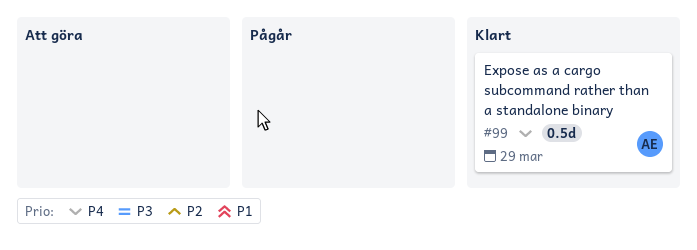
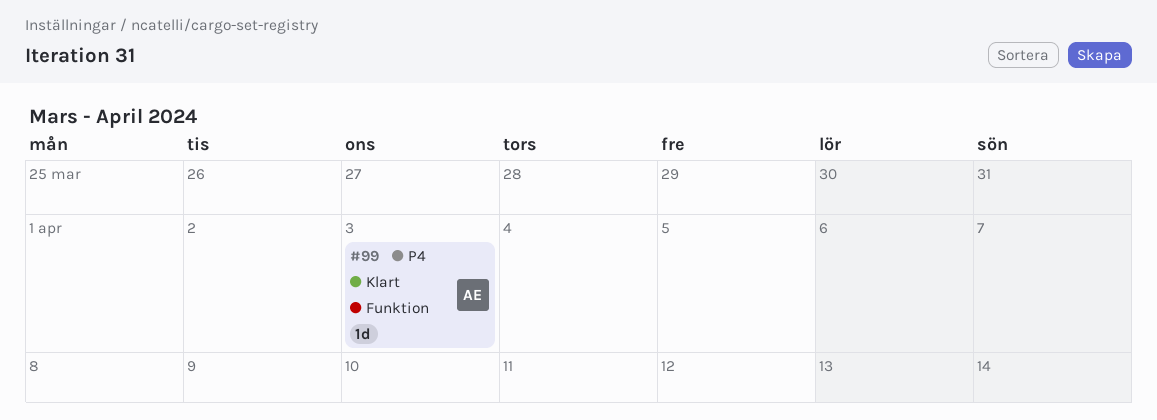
#99, estimate: 0.5d -> 1d
#99, due: Mar 29 -> Apr 3

